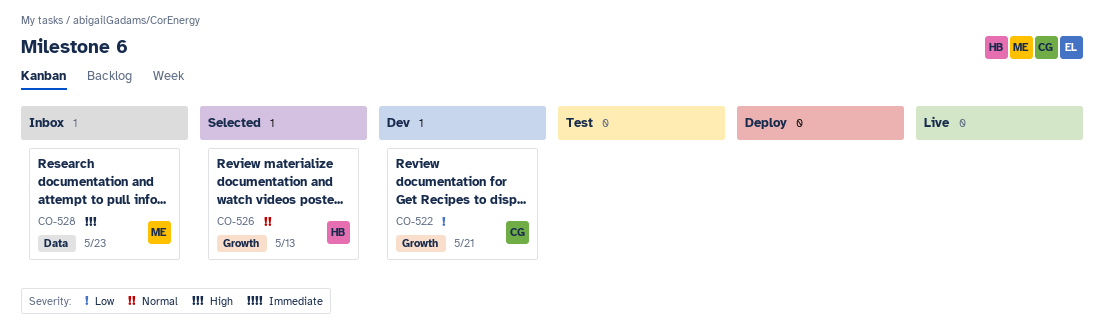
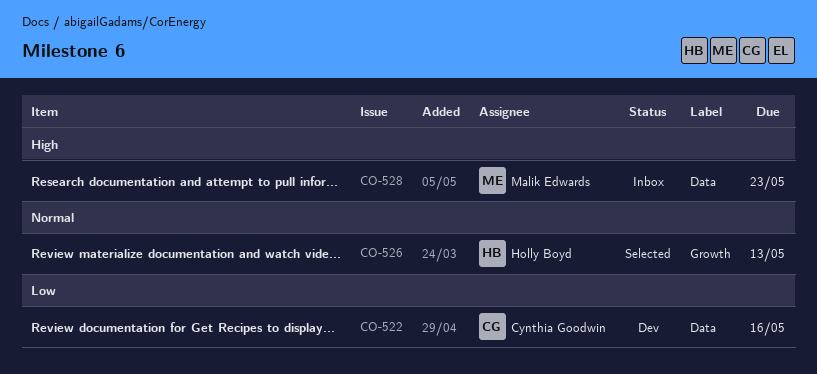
CO-522, label: Growth -> Data
CO-522, due: May 21 -> May 16

